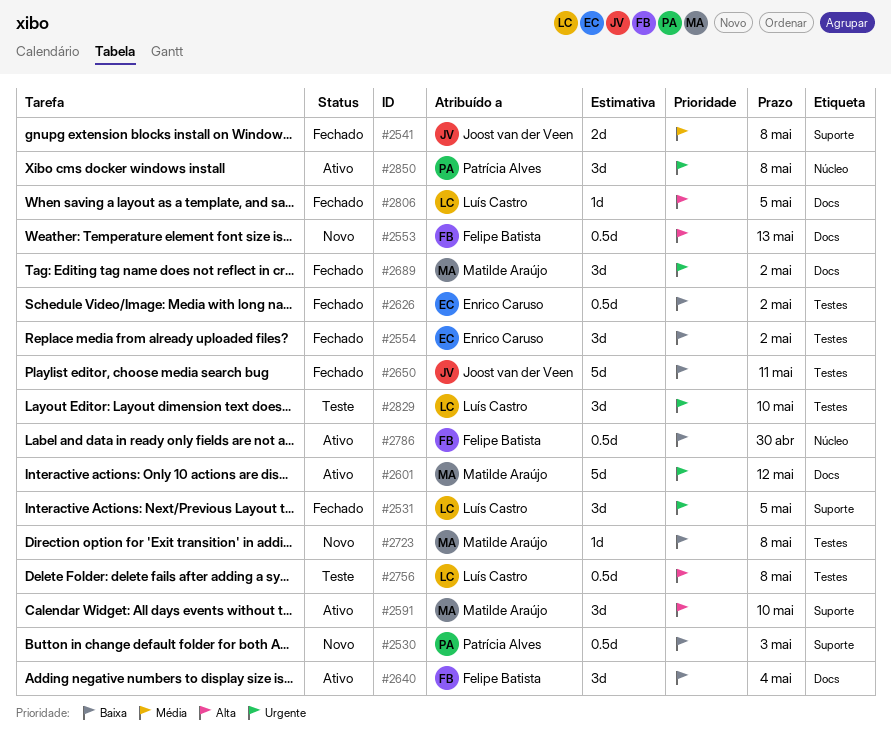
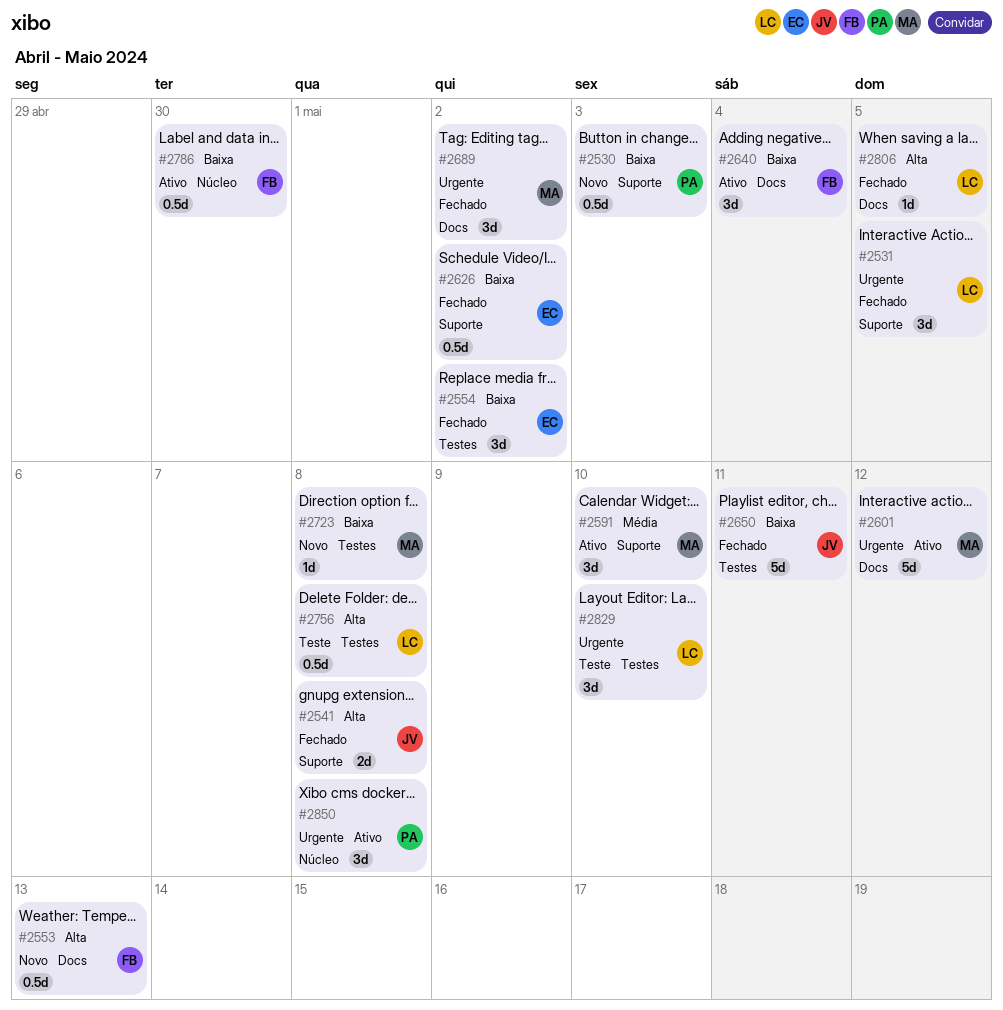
#2541, priority: Média -> Alta
#2591, priority: Alta -> Média
#2626, label: Testes -> Suporte

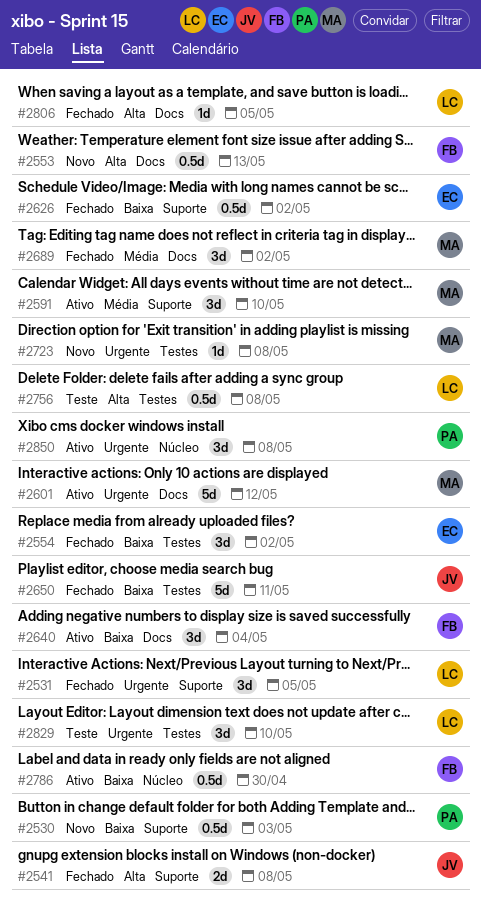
#2689, priority: Urgente -> Média
#2723, priority: Baixa -> Urgente

